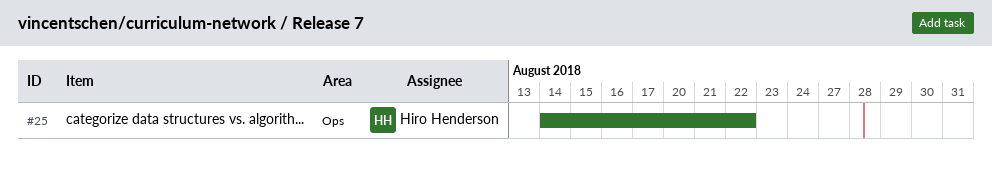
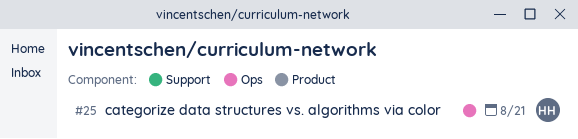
#25, due: Aug 22 -> Aug 21

